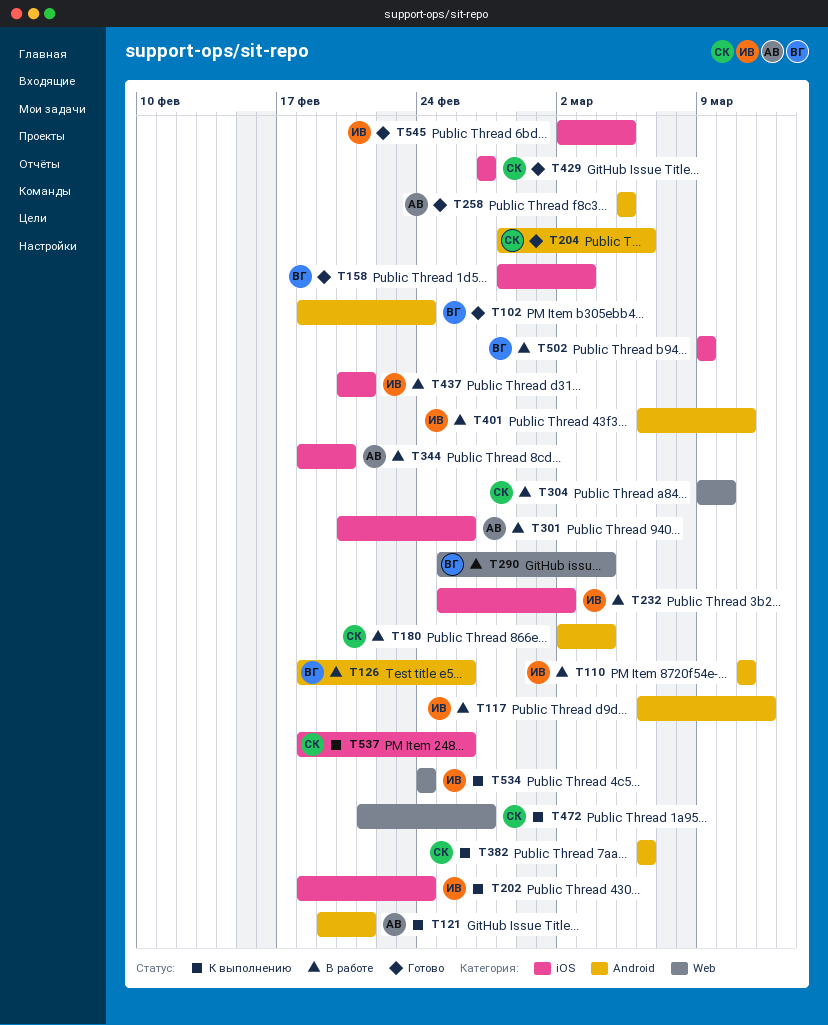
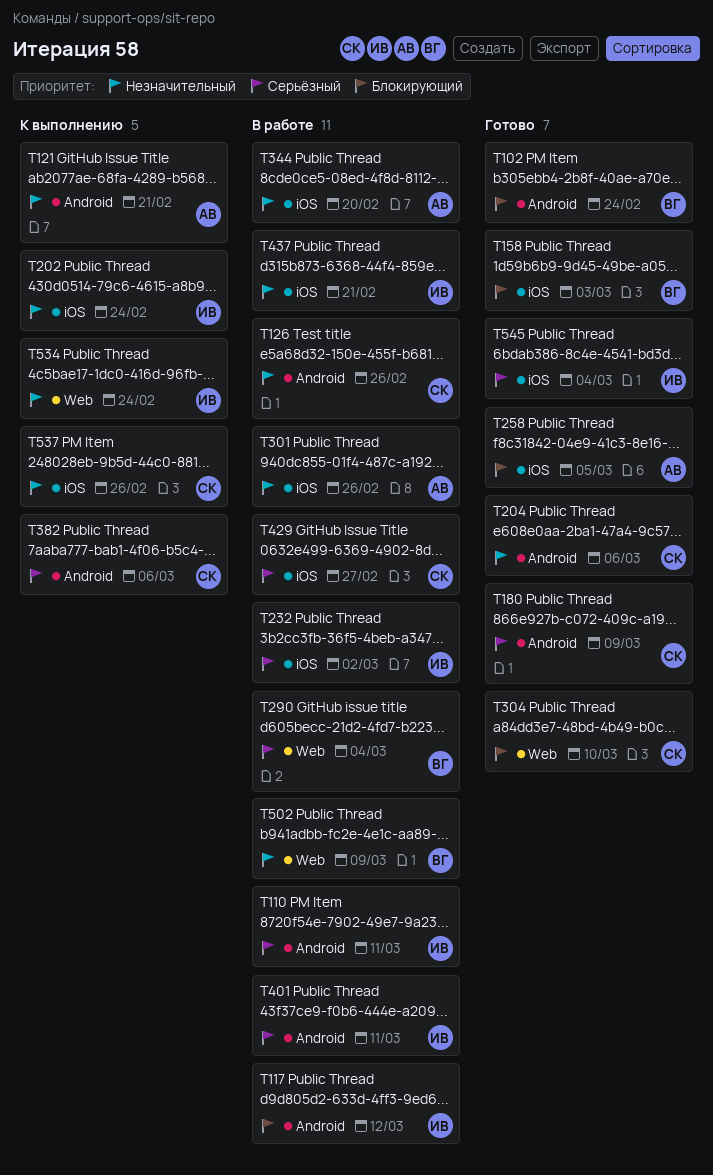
T126, owner: ВГ -> СК
T180, status: В работе -> Готово
T180, due: Mar 4 -> Mar 9
T258, label: Android -> iOS
T304, status: В работе -> Готово
T429, status: Готово -> В работе
T472: present -> none
T502, label: iOS -> Web
T545, due: Mar 5 -> Mar 4

